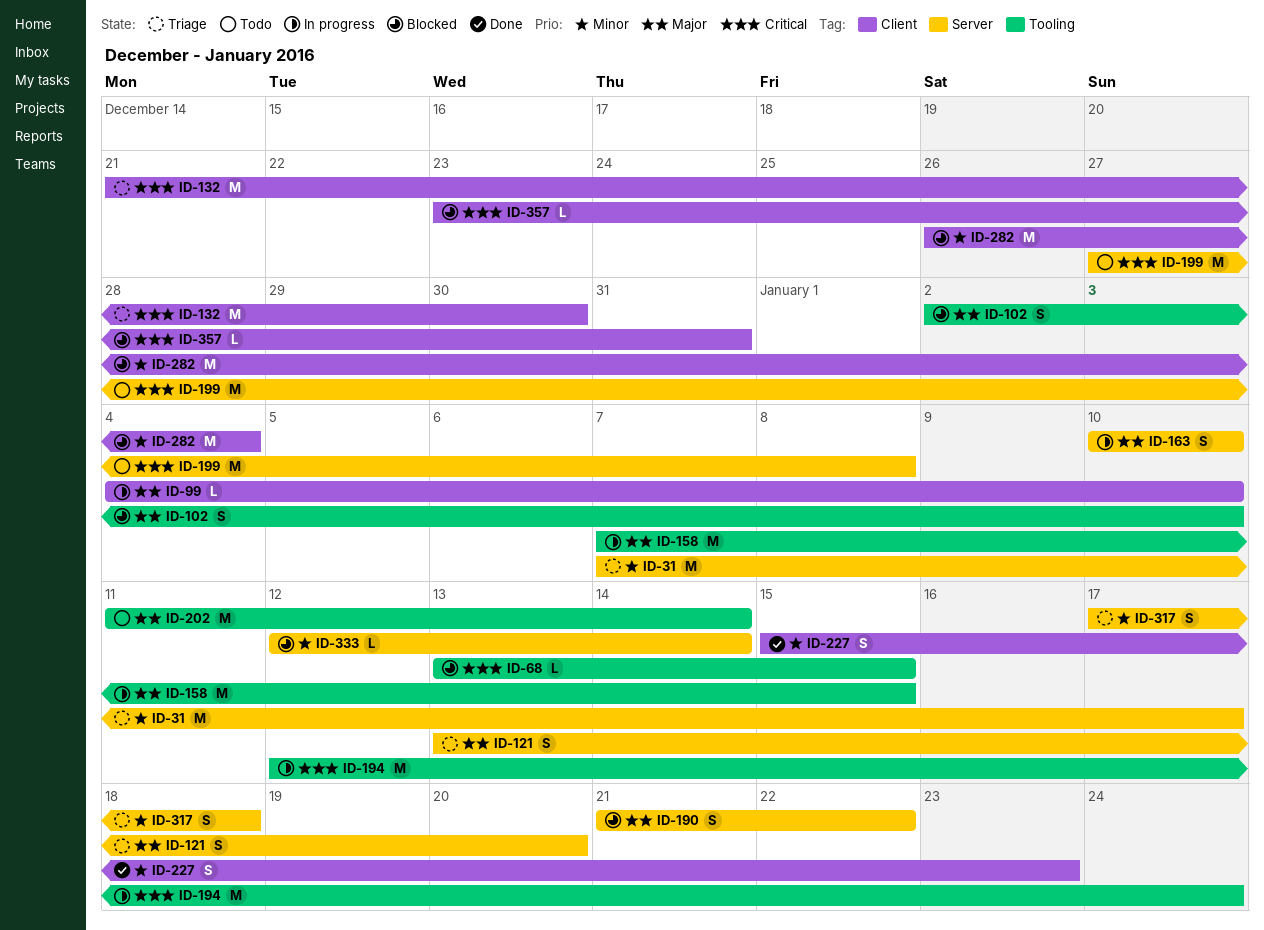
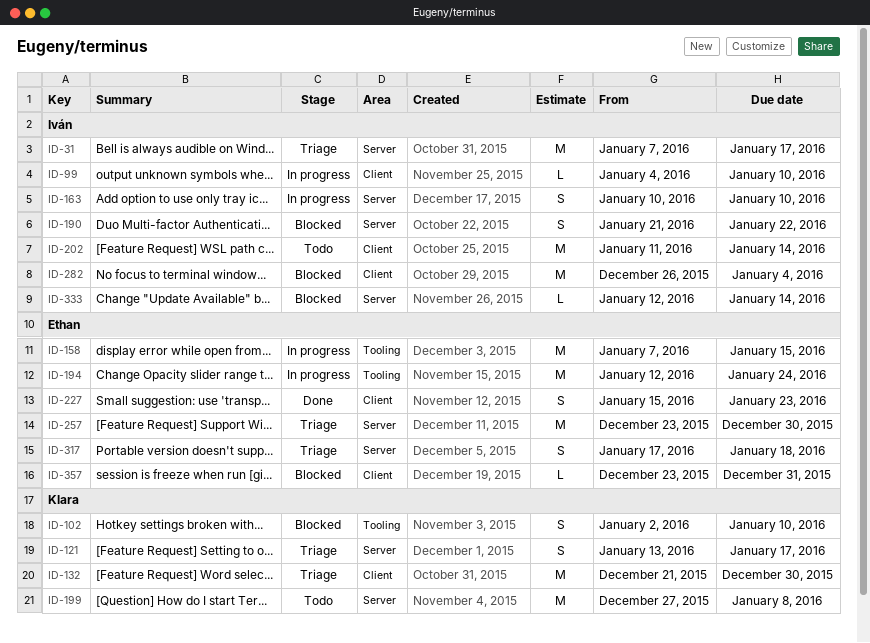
ID-68: present -> none
ID-121, due: Jan 20 -> Jan 17
ID-202, label: Tooling -> Client
ID-257: none -> present

